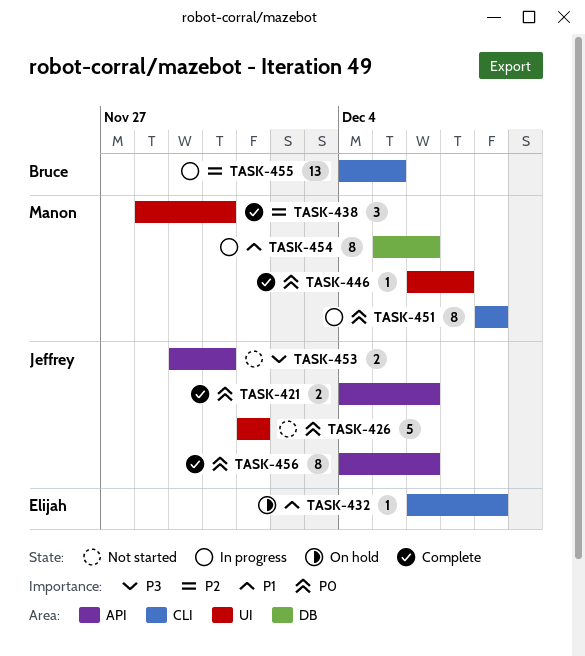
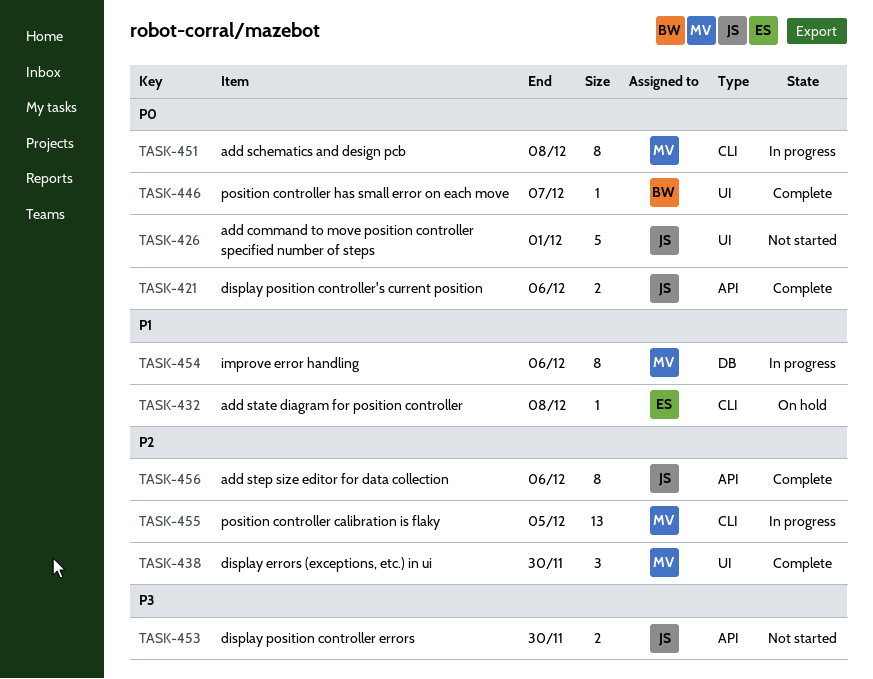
TASK-446, owner: Manon -> Bruce
TASK-455, owner: Bruce -> Manon
TASK-456, priority: P0 -> P2

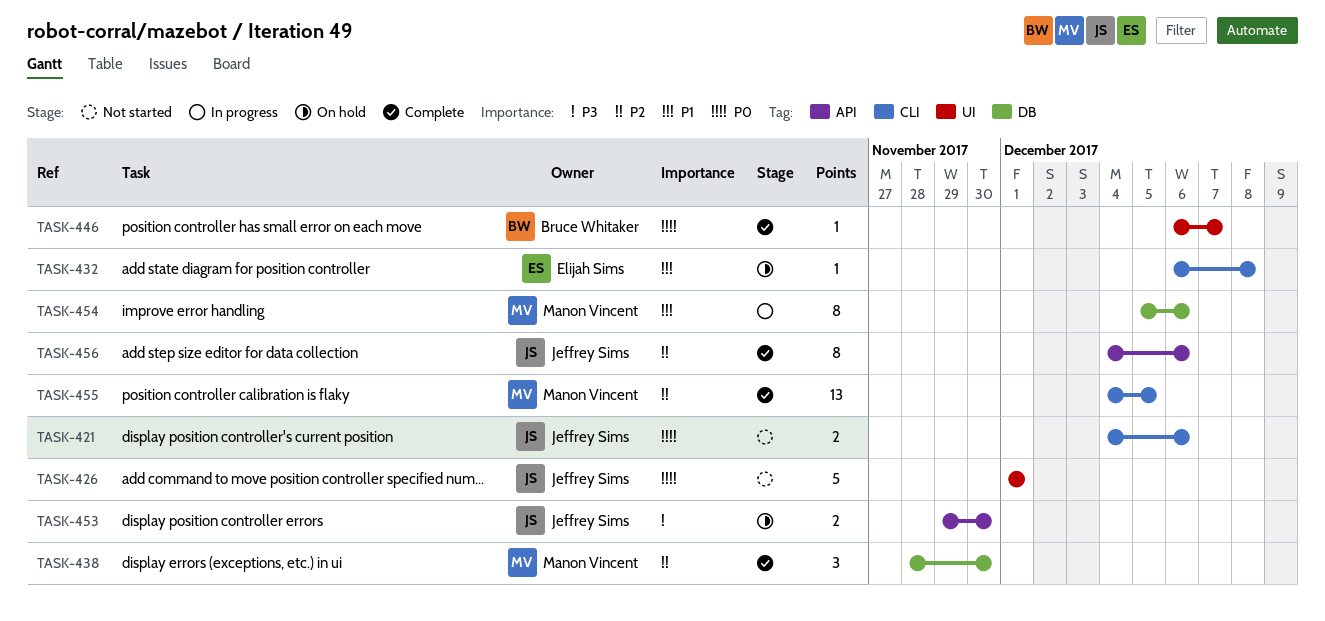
TASK-421, status: Complete -> Not started
TASK-421, label: API -> CLI
TASK-438, label: UI -> DB
TASK-451: present -> none
TASK-453, status: Not started -> On hold
TASK-455, status: In progress -> Complete

